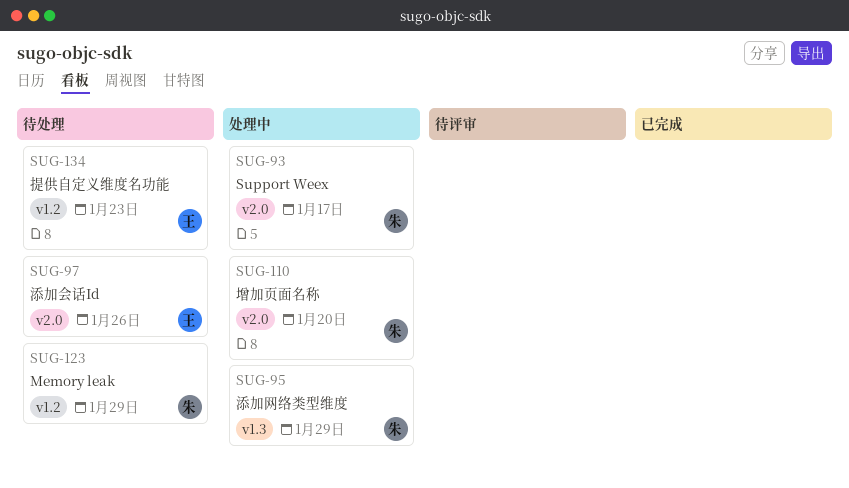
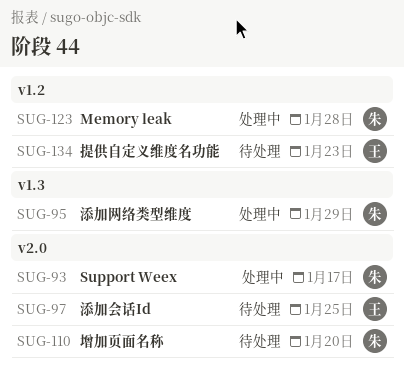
SUG-97, due: Jan 26 -> Jan 25
SUG-110, status: 处理中 -> 待处理
SUG-123, status: 待处理 -> 处理中
SUG-123, due: Jan 29 -> Jan 28

